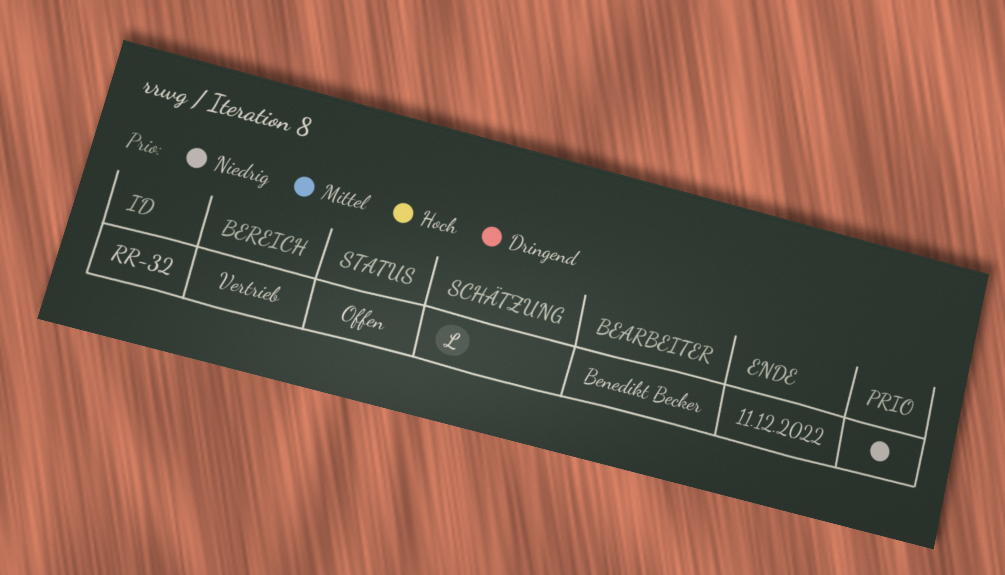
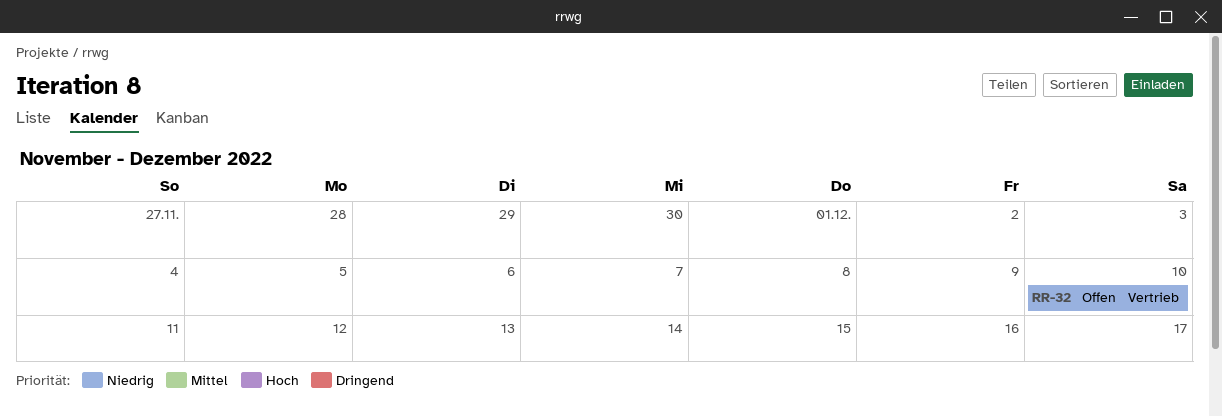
RR-32, due: Dec 11 -> Dec 10

